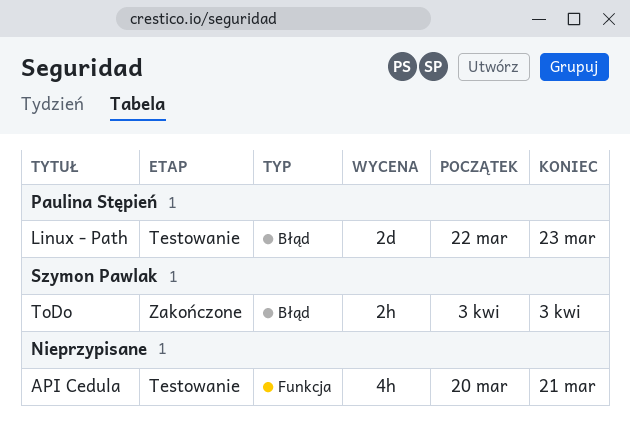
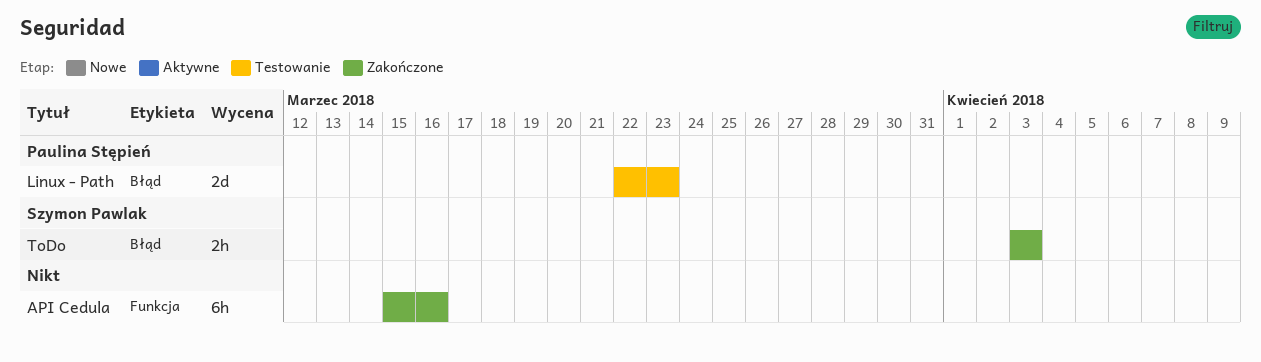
API Cedula, status: Testowanie -> Zakończone
API Cedula, estimate: 4h -> 6h
API Cedula, start: Mar 20 -> Mar 15
API Cedula, due: Mar 21 -> Mar 16

